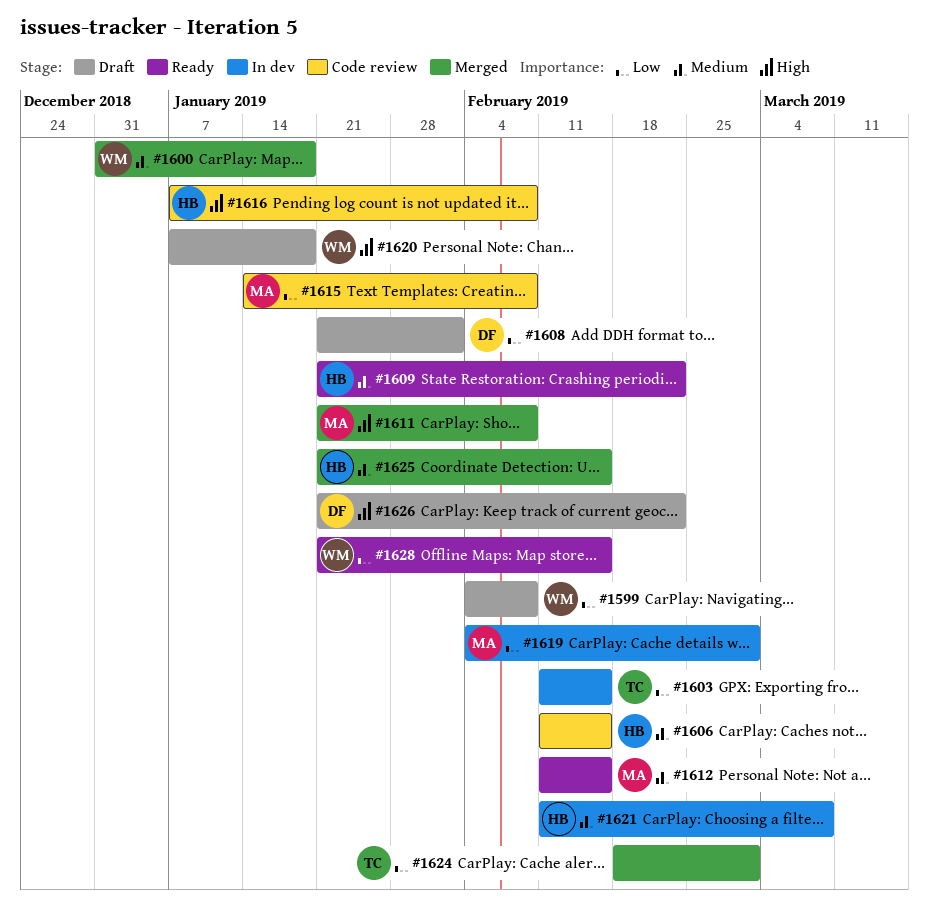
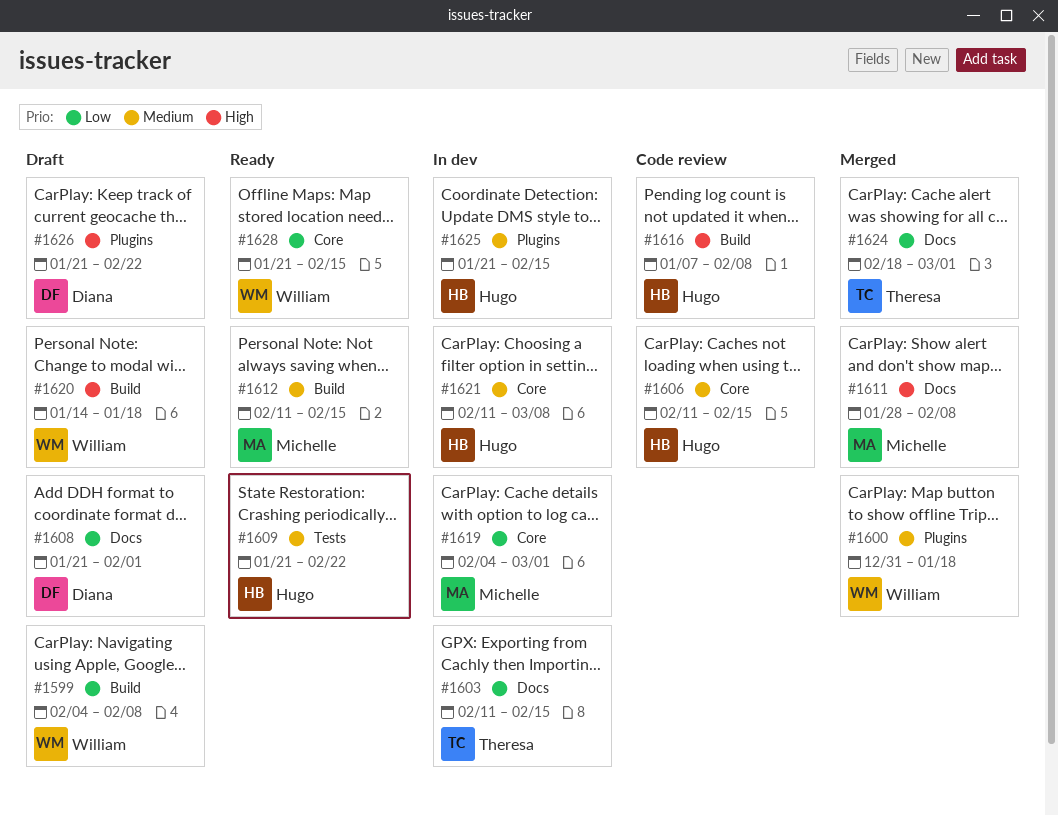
#1611, start: Jan 21 -> Jan 28
#1615: present -> none
#1620, start: Jan 7 -> Jan 14
#1625, status: Merged -> In dev

